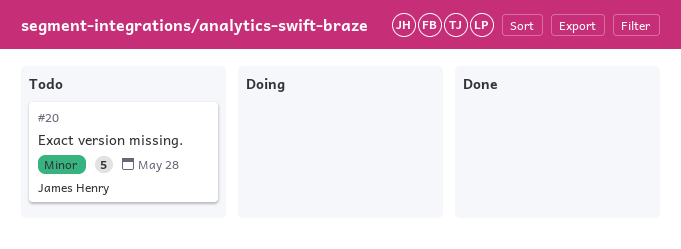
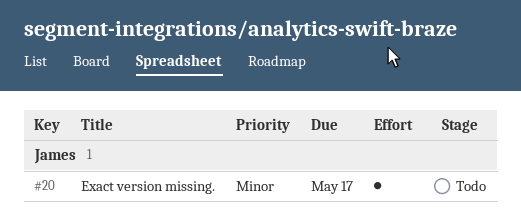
#20, estimate: 5 -> 1
#20, due: May 28 -> May 17

